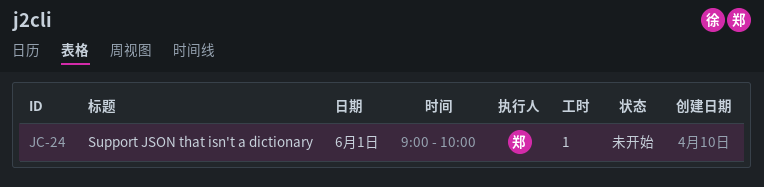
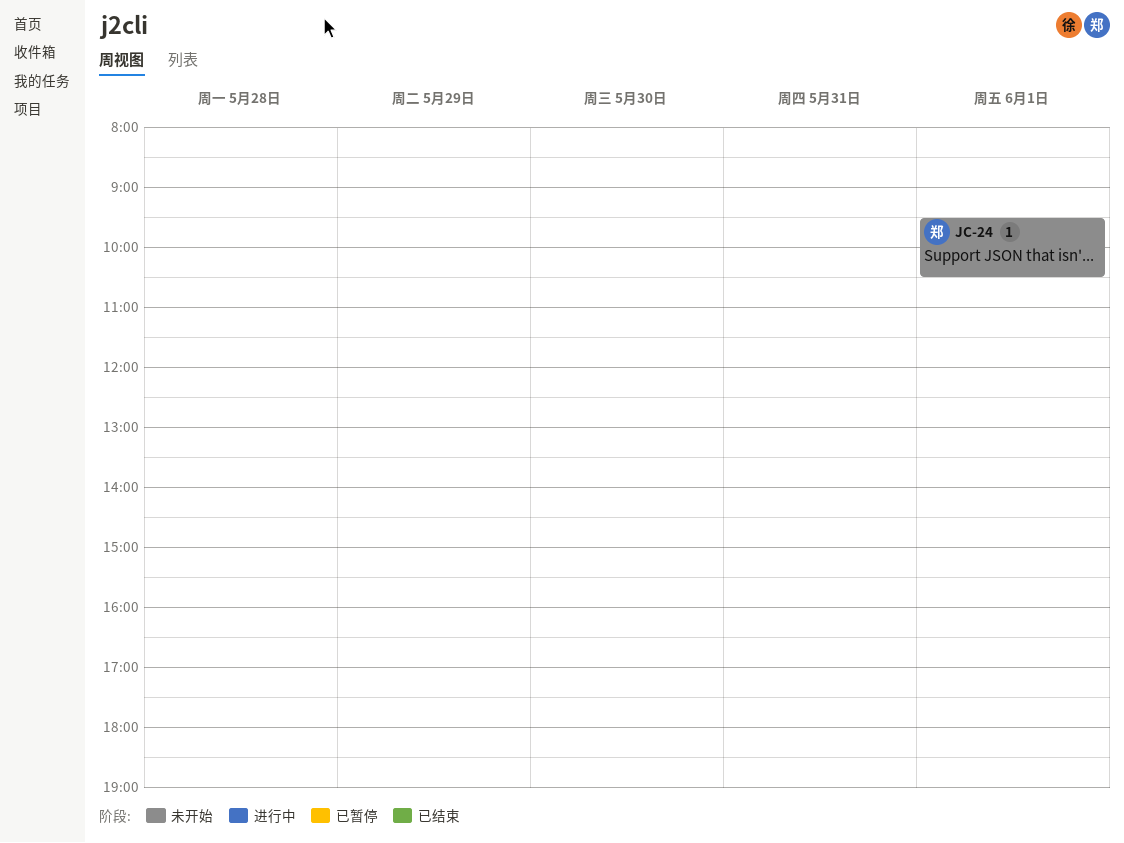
JC-24, begins: 09:00 -> 09:30
JC-24, ends: 10:00 -> 10:30

